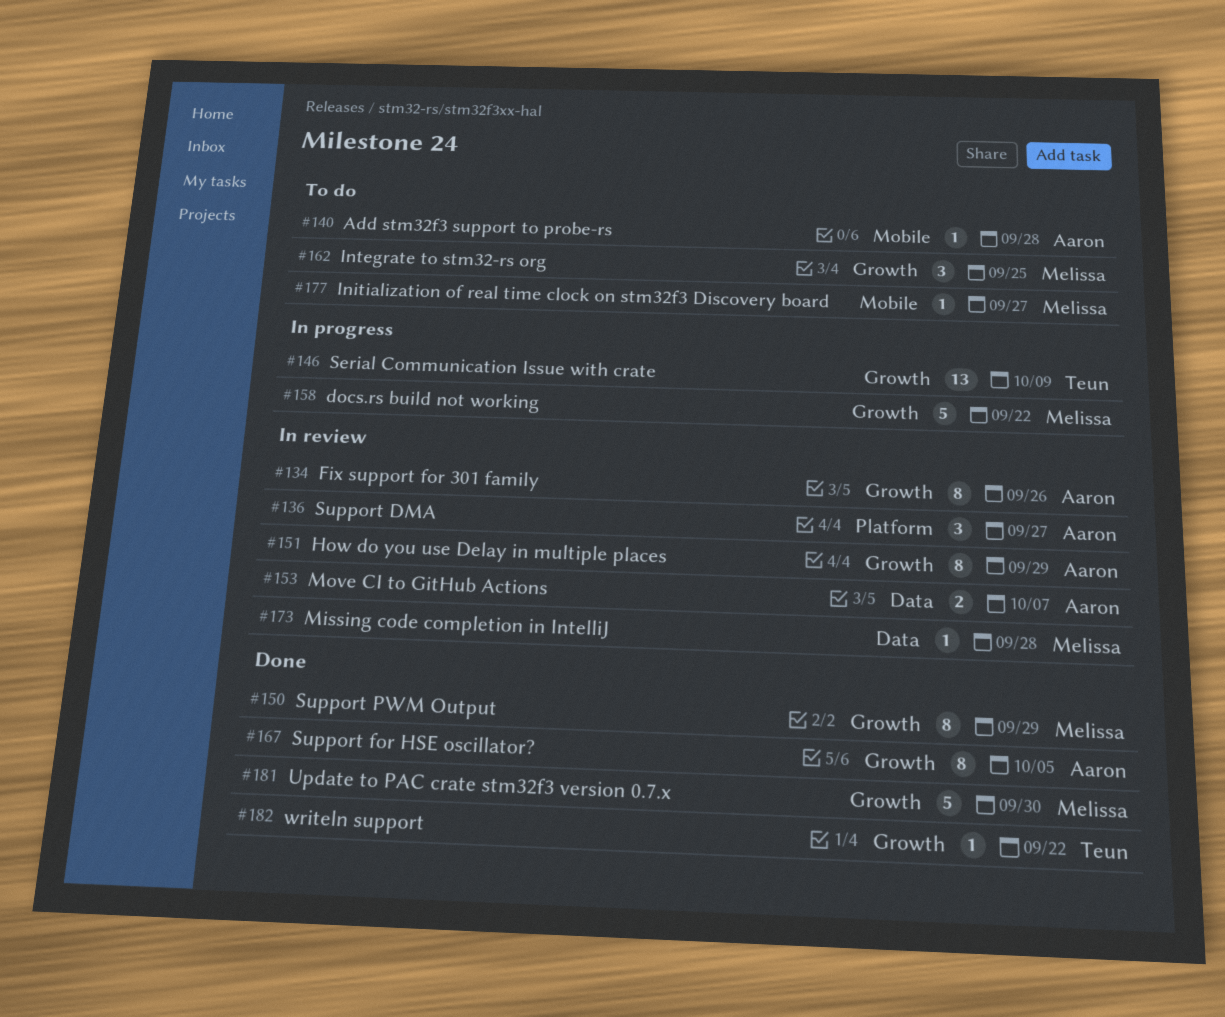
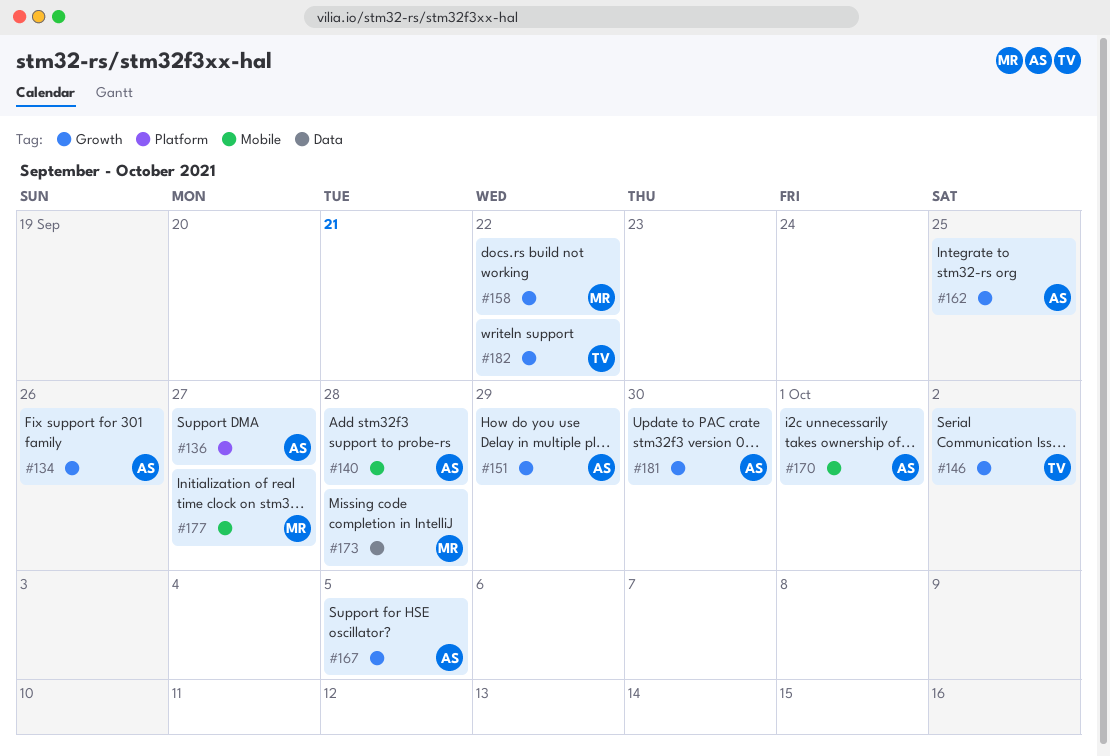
#146, due: Oct 9 -> Oct 2
#150: present -> none
#153: present -> none
#162, owner: Melissa -> Aaron
#170: none -> present
#181, owner: Melissa -> Aaron

